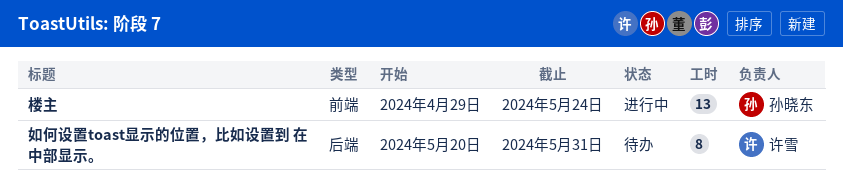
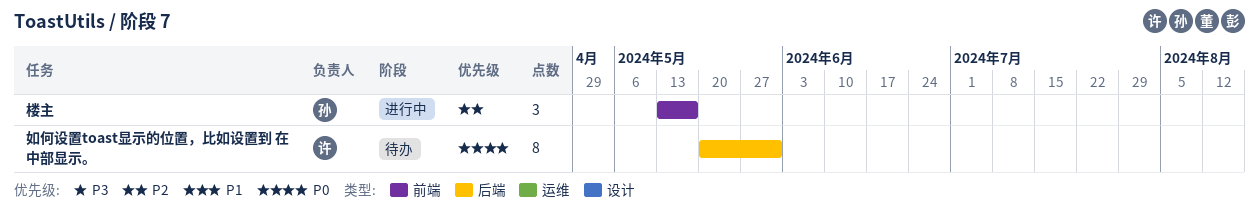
楼主, estimate: 13 -> 3
楼主, start: Apr 29 -> May 13
楼主, due: May 24 -> May 17

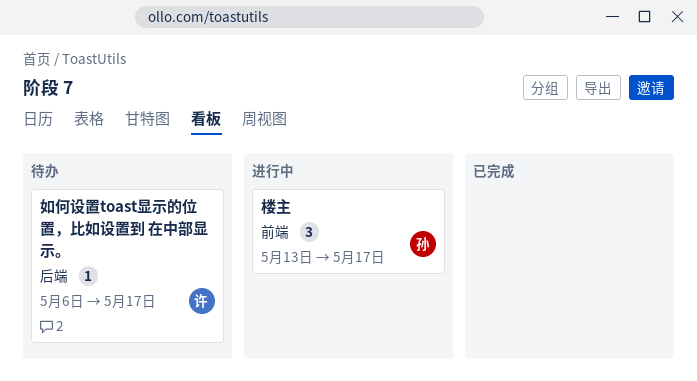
如何设置toast显示的位置，比如设置到 在中部显示。, estimate: 8 -> 1
如何设置toast显示的位置，比如设置到 在中部显示。, start: May 20 -> May 6
如何设置toast显示的位置，比如设置到 在中部显示。, due: May 31 -> May 17

